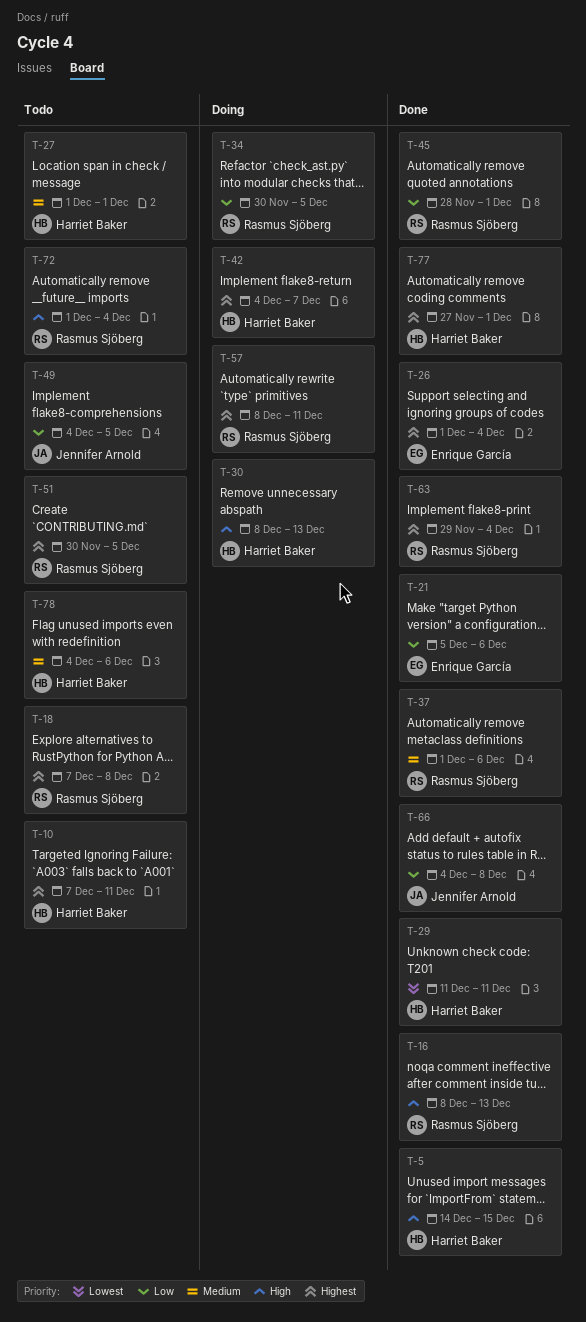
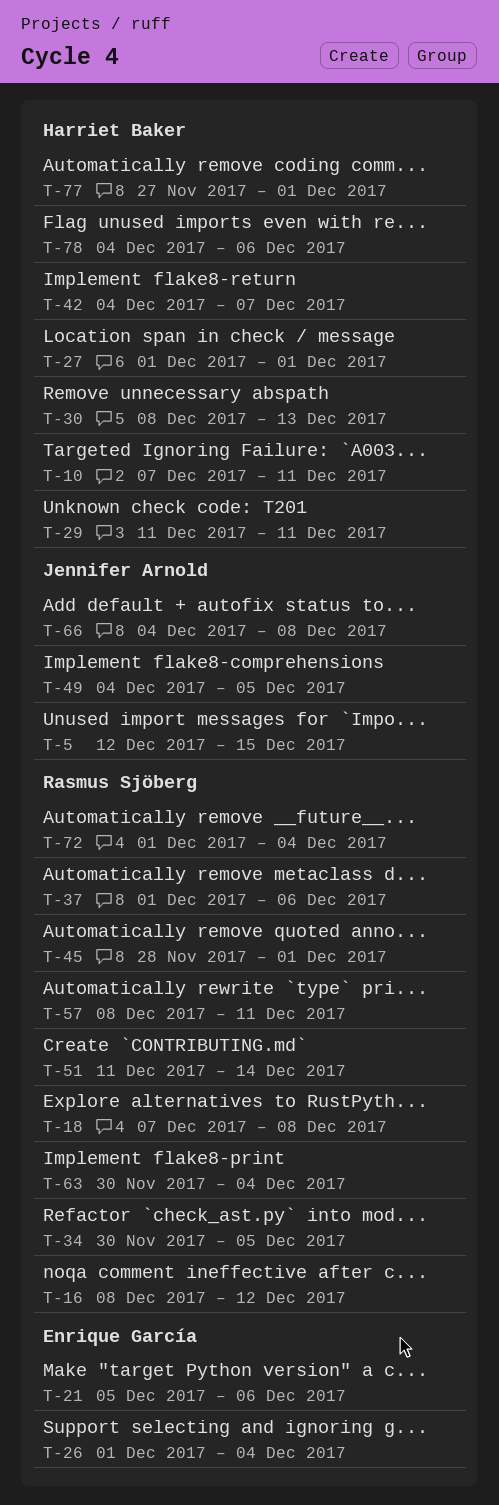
T-5, owner: Harriet Baker -> Jennifer Arnold
T-5, start: Dec 14 -> Dec 12
T-16, due: Dec 13 -> Dec 12
T-51, start: Nov 30 -> Dec 11
T-51, due: Dec 5 -> Dec 14
T-63, start: Nov 29 -> Nov 30

